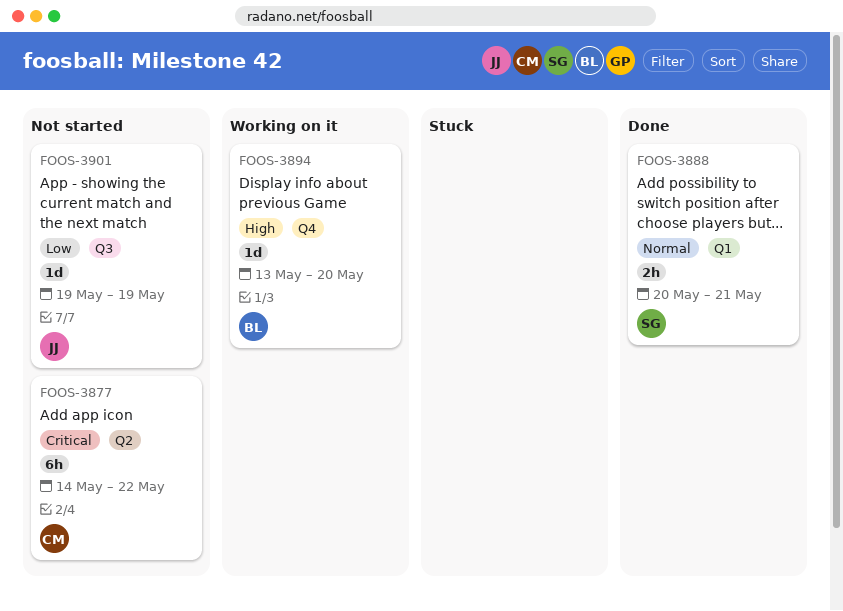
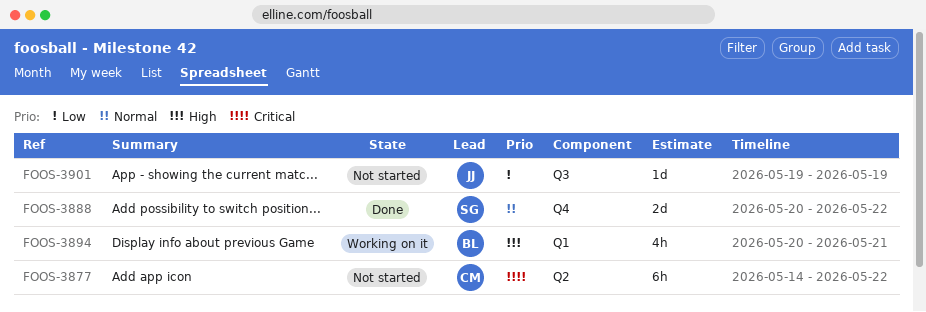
FOOS-3888, label: Q1 -> Q4
FOOS-3888, estimate: 2h -> 2d
FOOS-3888, due: May 21 -> May 22
FOOS-3894, label: Q4 -> Q1
FOOS-3894, estimate: 1d -> 4h
FOOS-3894, start: May 13 -> May 20
FOOS-3894, due: May 20 -> May 21

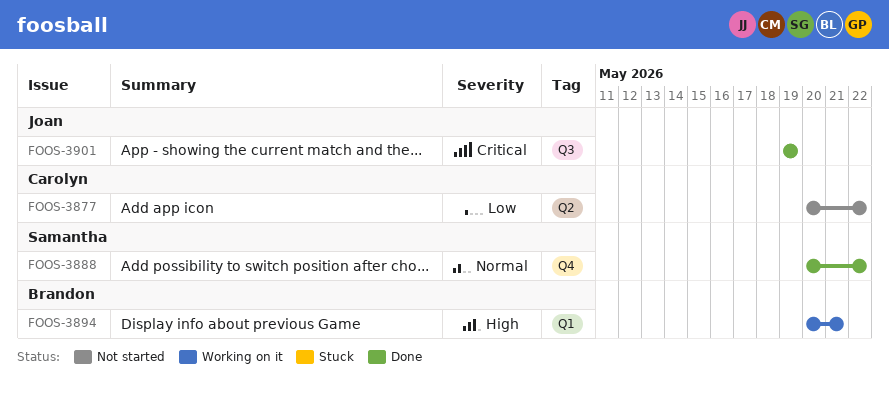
FOOS-3877, priority: Critical -> Low
FOOS-3877, start: May 14 -> May 20
FOOS-3901, status: Not started -> Done
FOOS-3901, priority: Low -> Critical

